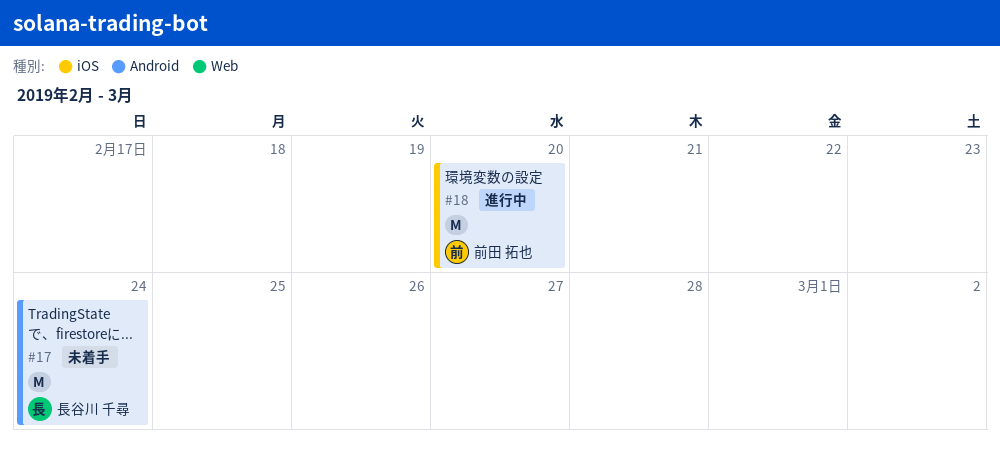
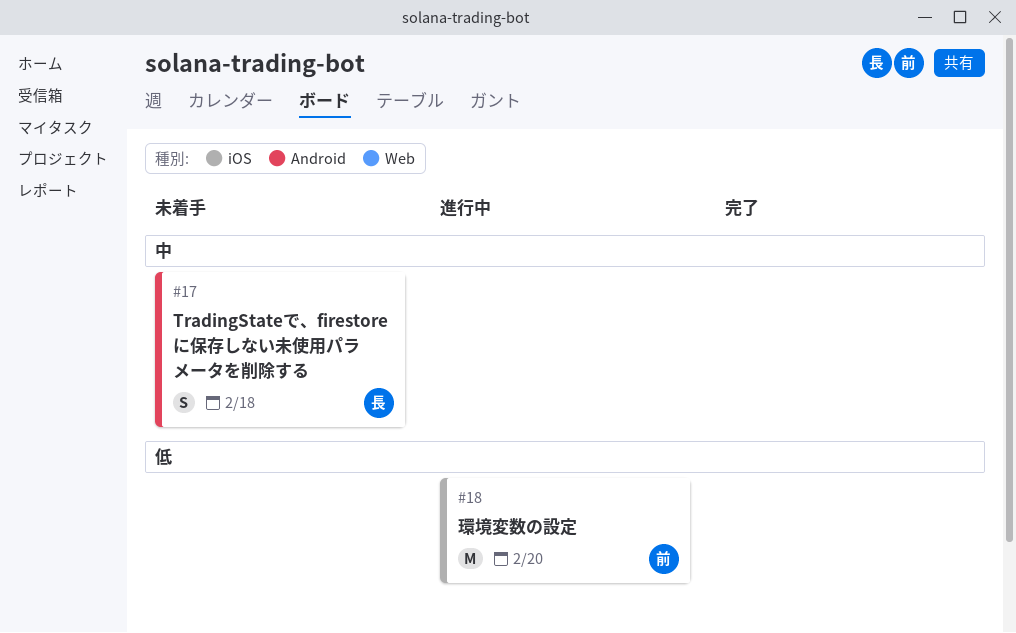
#17, estimate: M -> S
#17, due: Feb 24 -> Feb 18

